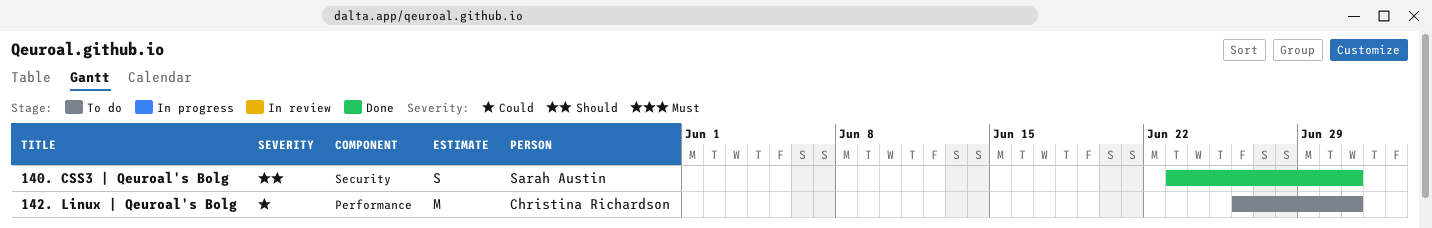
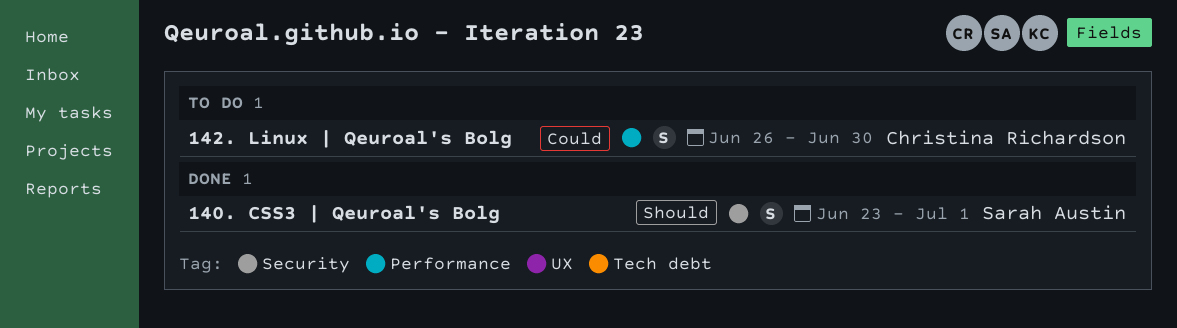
142. Linux | Qeuroal's Bolg, estimate: M -> S
142. Linux | Qeuroal's Bolg, due: Jul 1 -> Jun 30

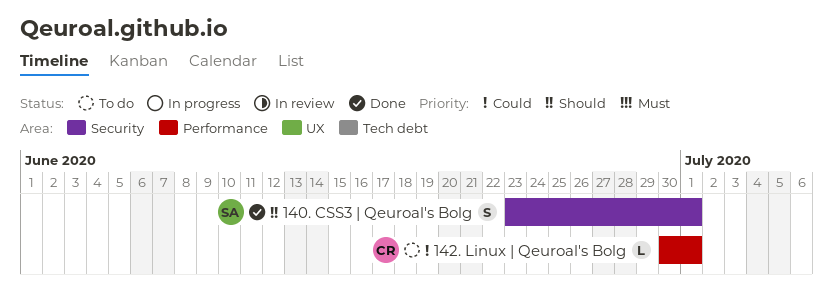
142. Linux | Qeuroal's Bolg, estimate: S -> L
142. Linux | Qeuroal's Bolg, start: Jun 26 -> Jun 30
142. Linux | Qeuroal's Bolg, due: Jun 30 -> Jul 1

